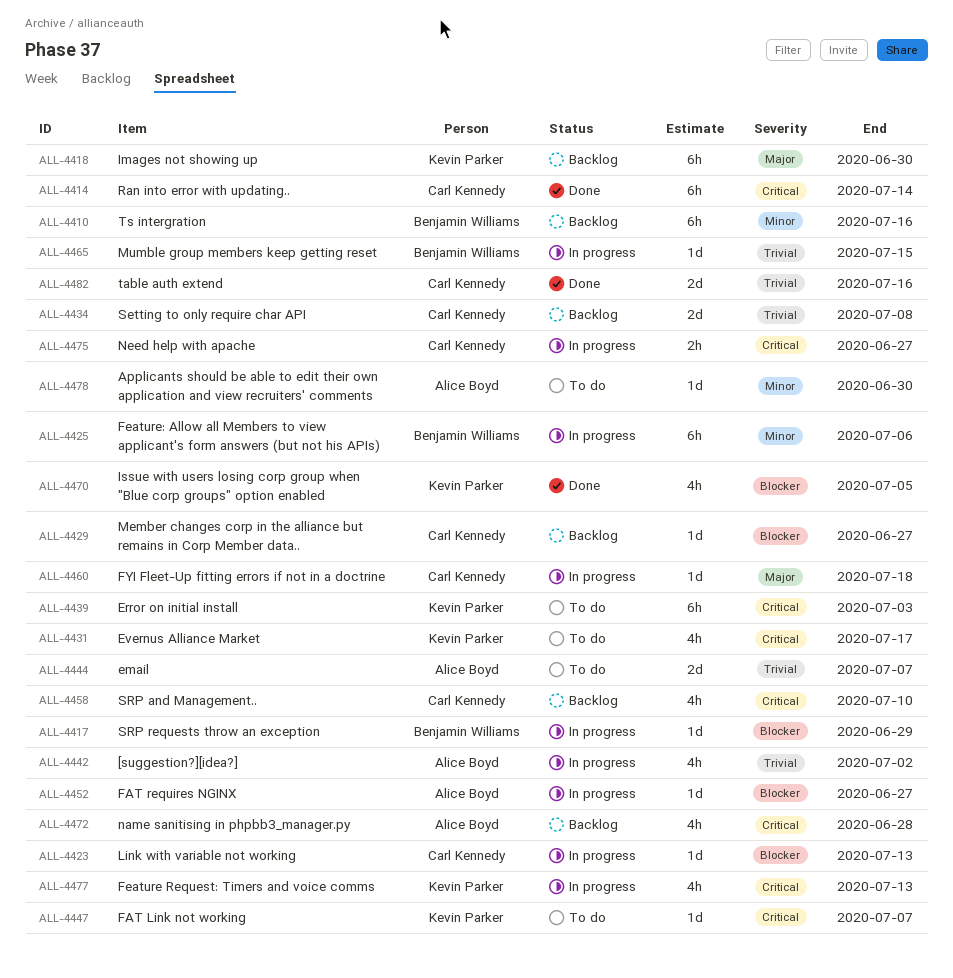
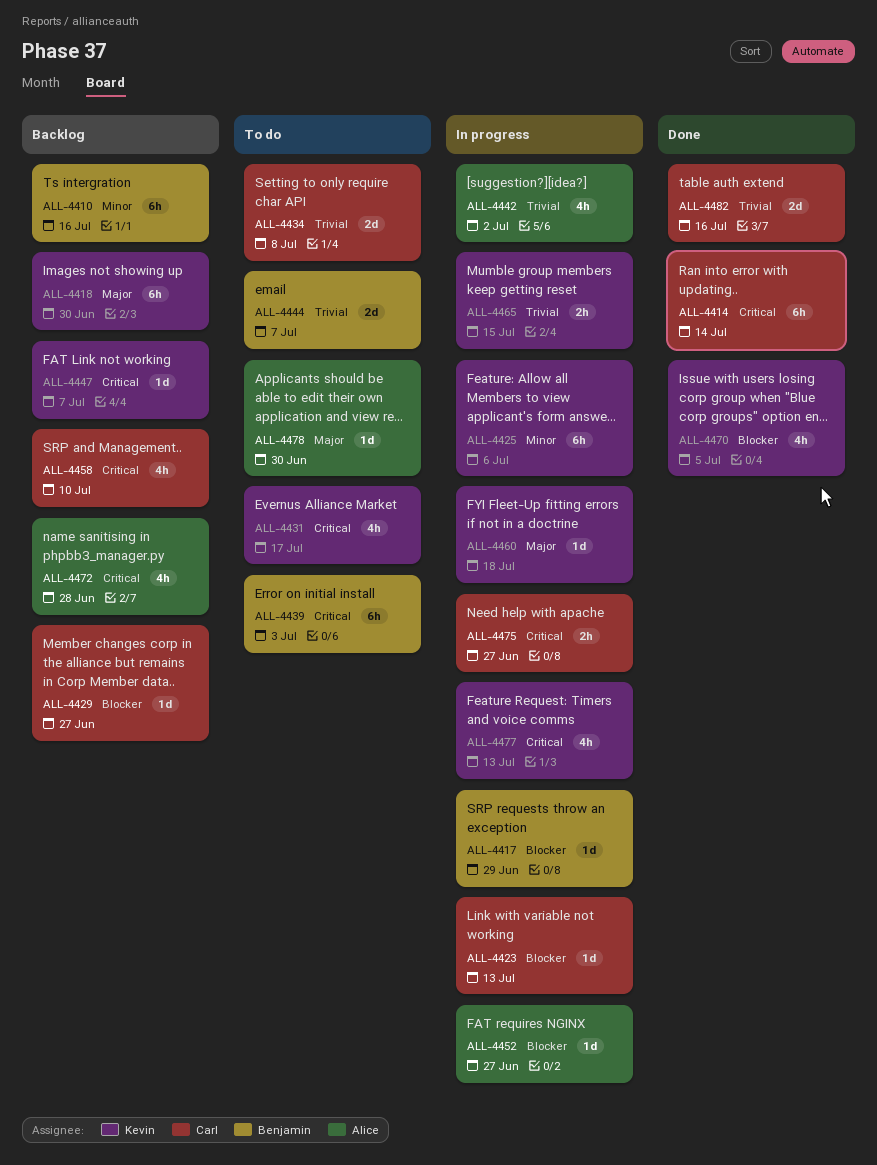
ALL-4425, owner: Benjamin Williams -> Kevin Parker
ALL-4434, status: Backlog -> To do
ALL-4439, owner: Kevin Parker -> Benjamin Williams
ALL-4444, owner: Alice Boyd -> Benjamin Williams
ALL-4447, status: To do -> Backlog
ALL-4460, owner: Carl Kennedy -> Kevin Parker
ALL-4465, owner: Benjamin Williams -> Kevin Parker
ALL-4465, estimate: 1d -> 2h
ALL-4478, priority: Minor -> Major

